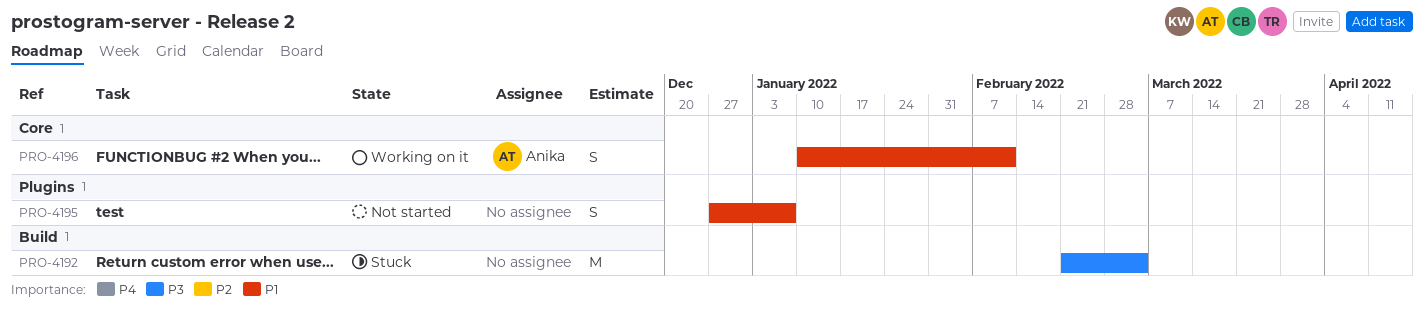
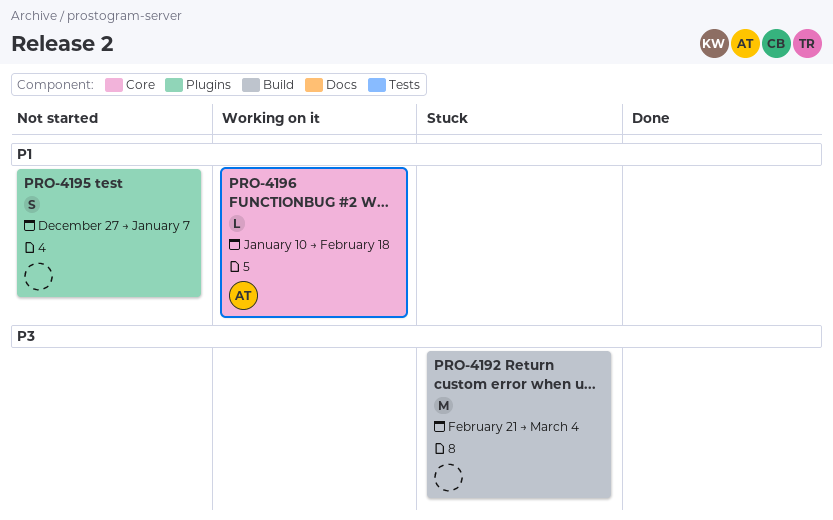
PRO-4196, estimate: S -> L
PRO-4196, due: Feb 11 -> Feb 18

